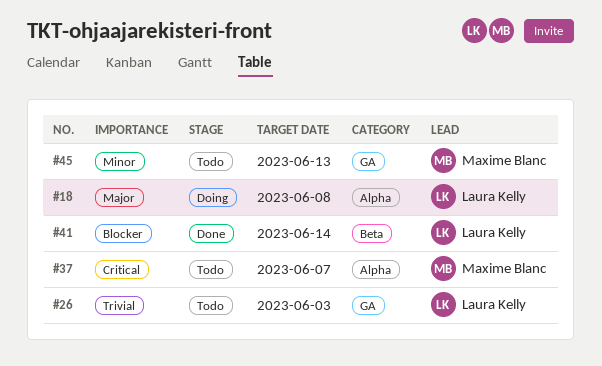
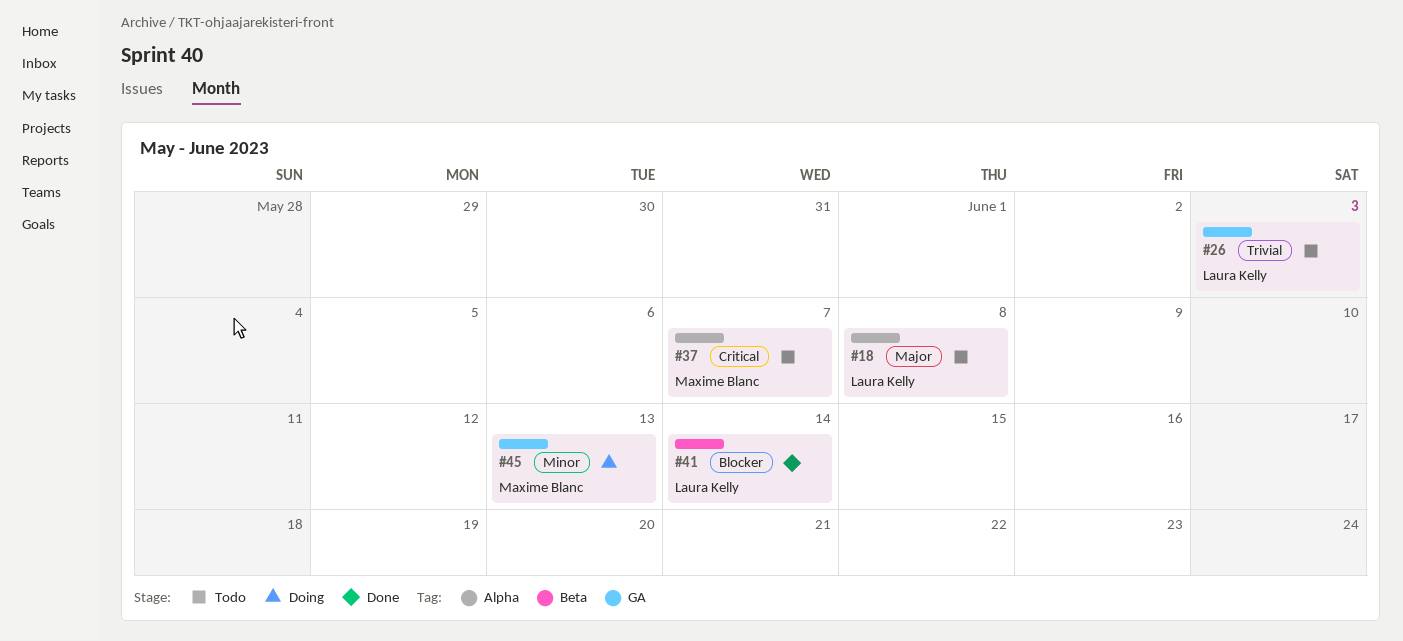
#18, status: Doing -> Todo
#45, status: Todo -> Doing

